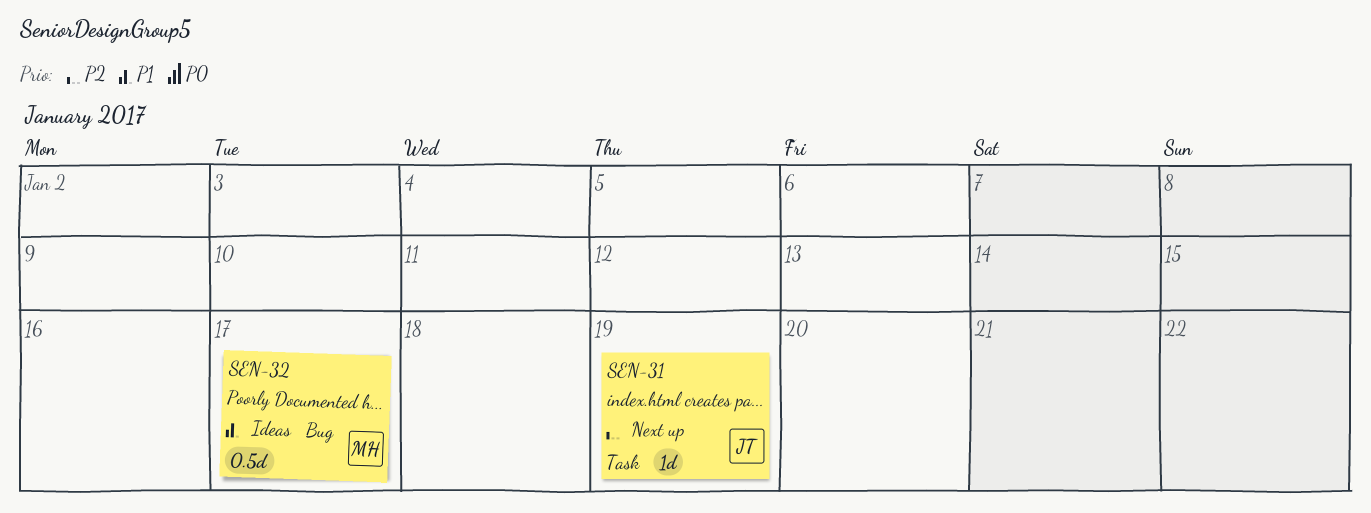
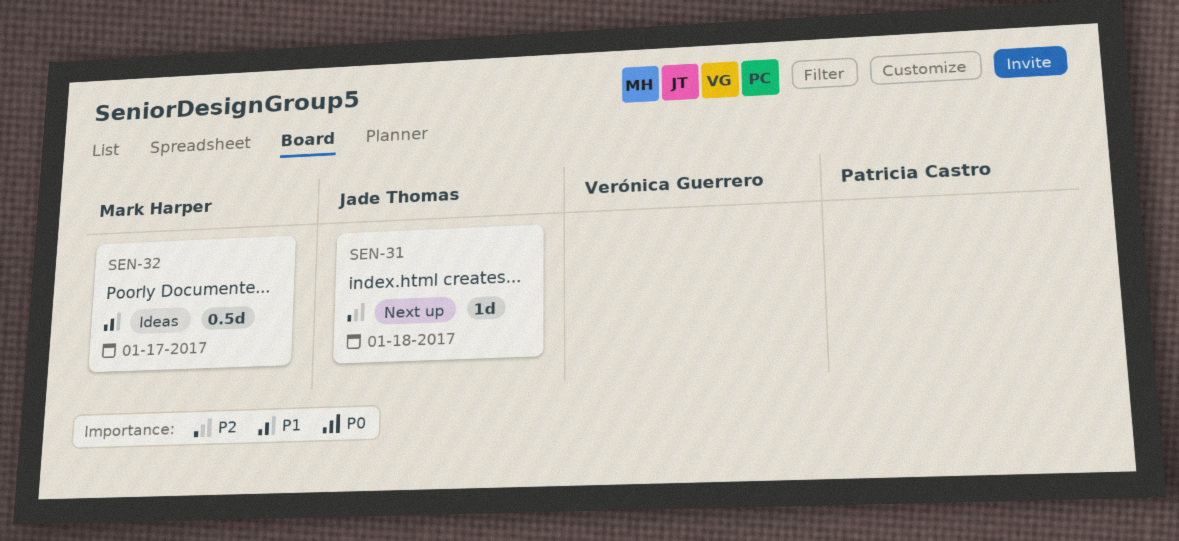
SEN-31, due: Jan 19 -> Jan 18

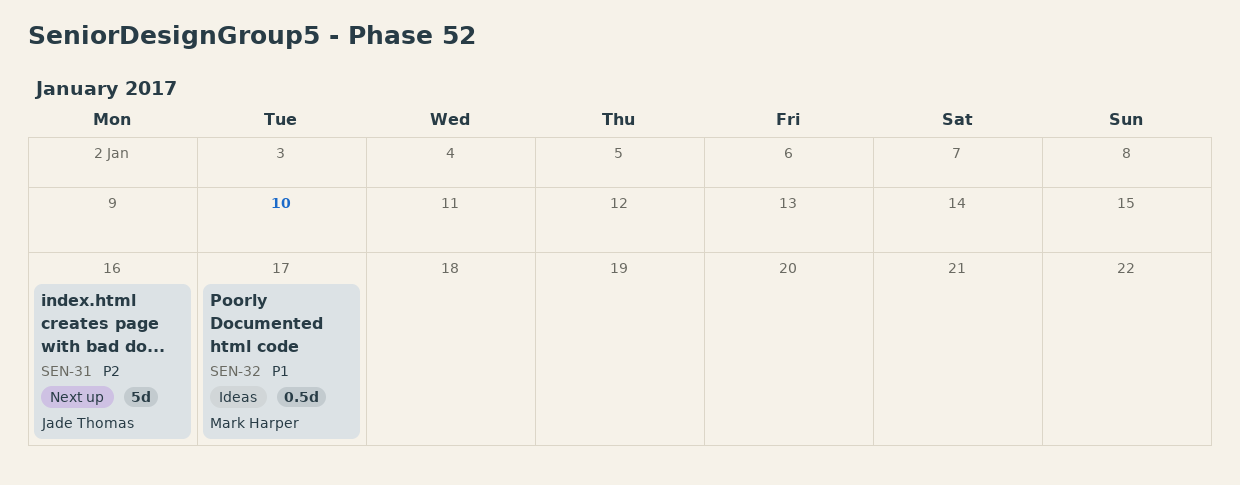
SEN-31, estimate: 1d -> 5d
SEN-31, due: Jan 18 -> Jan 16

